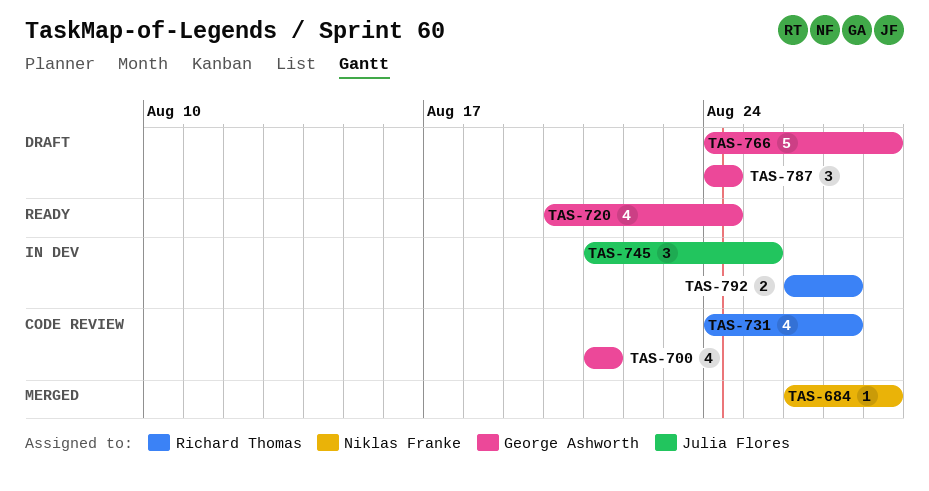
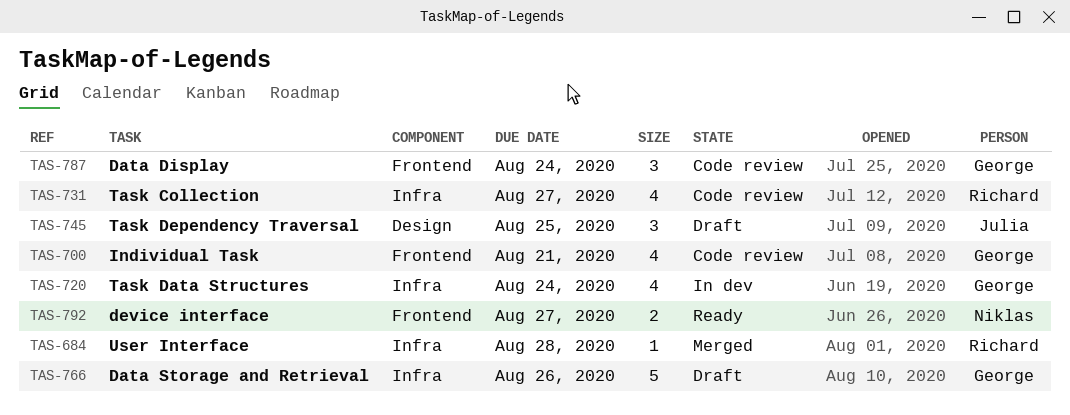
TAS-684, owner: Niklas Franke -> Richard Thomas
TAS-720, status: Ready -> In dev
TAS-745, status: In dev -> Draft
TAS-766, due: Aug 28 -> Aug 26
TAS-787, status: Draft -> Code review
TAS-792, status: In dev -> Ready
TAS-792, owner: Richard Thomas -> Niklas Franke

